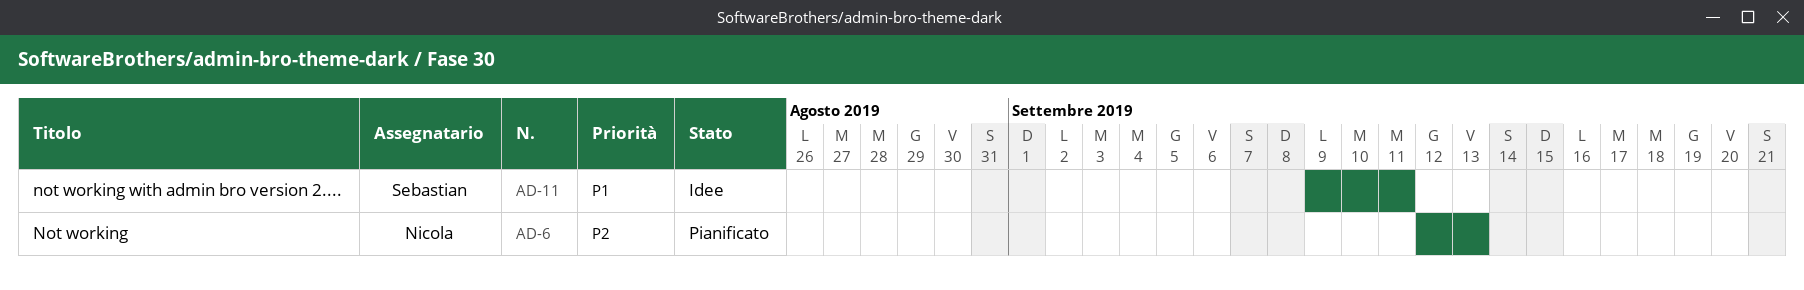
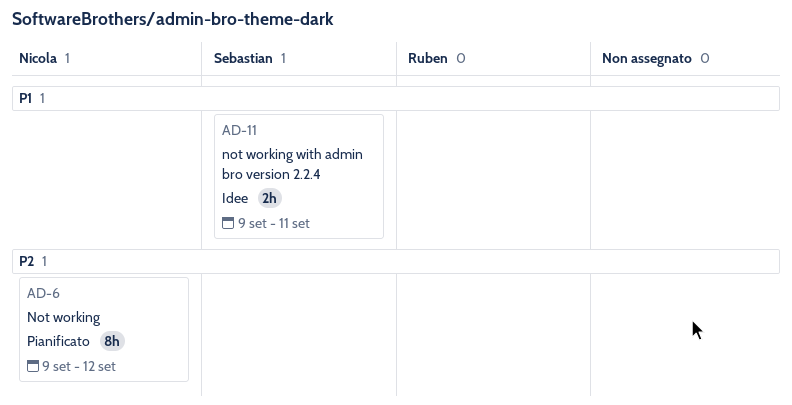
AD-6, start: Sep 12 -> Sep 9
AD-6, due: Sep 13 -> Sep 12

